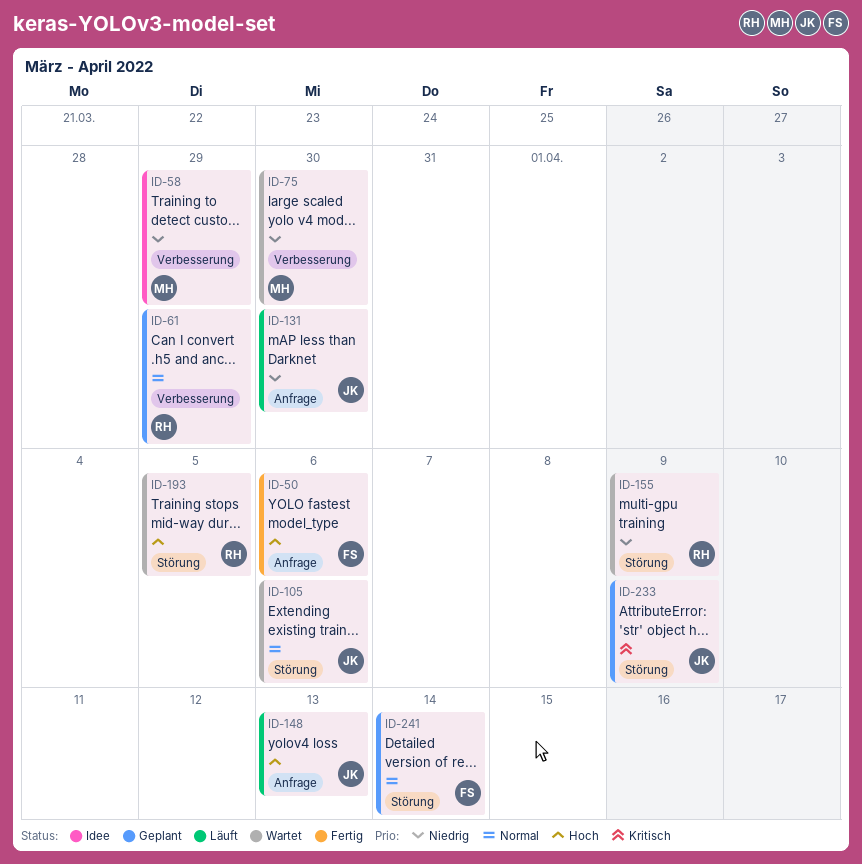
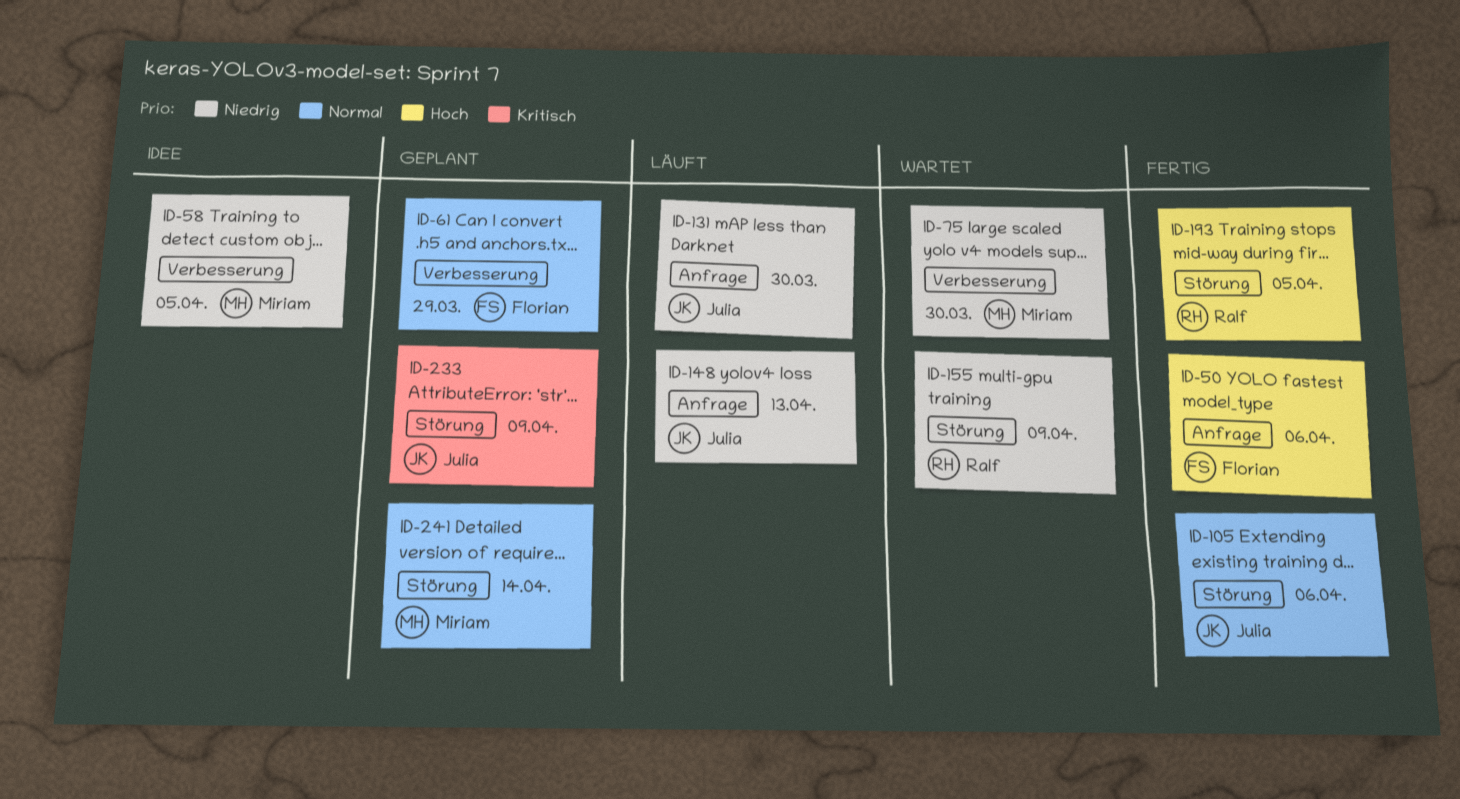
ID-58, due: Mar 29 -> Apr 5
ID-61, owner: Ralf -> Florian
ID-105, status: Wartet -> Fertig
ID-148, priority: Hoch -> Niedrig
ID-193, status: Wartet -> Fertig
ID-241, owner: Florian -> Miriam

